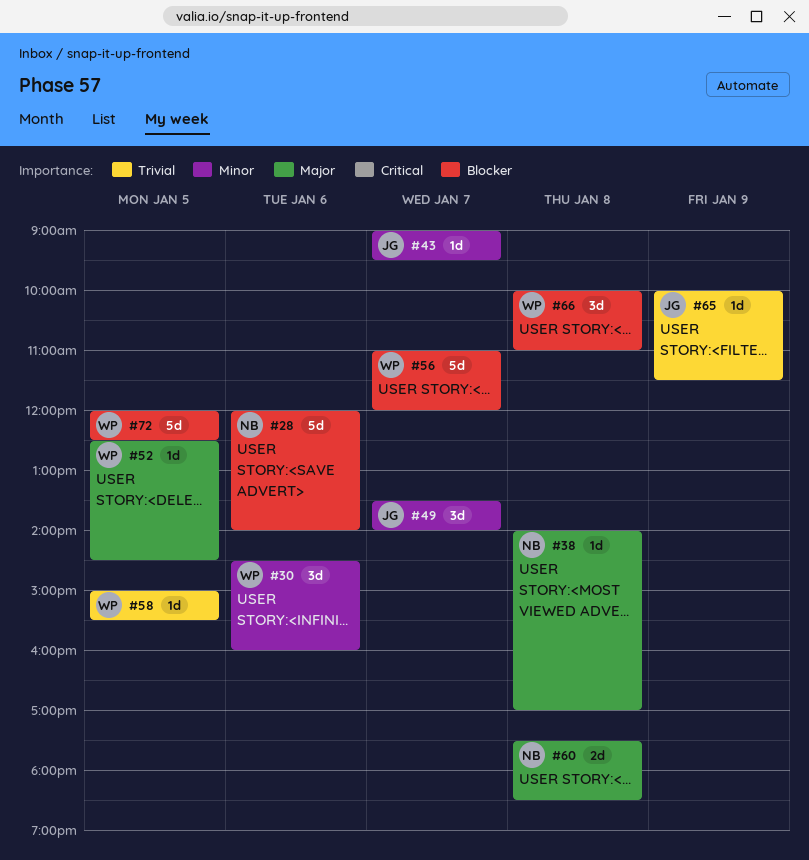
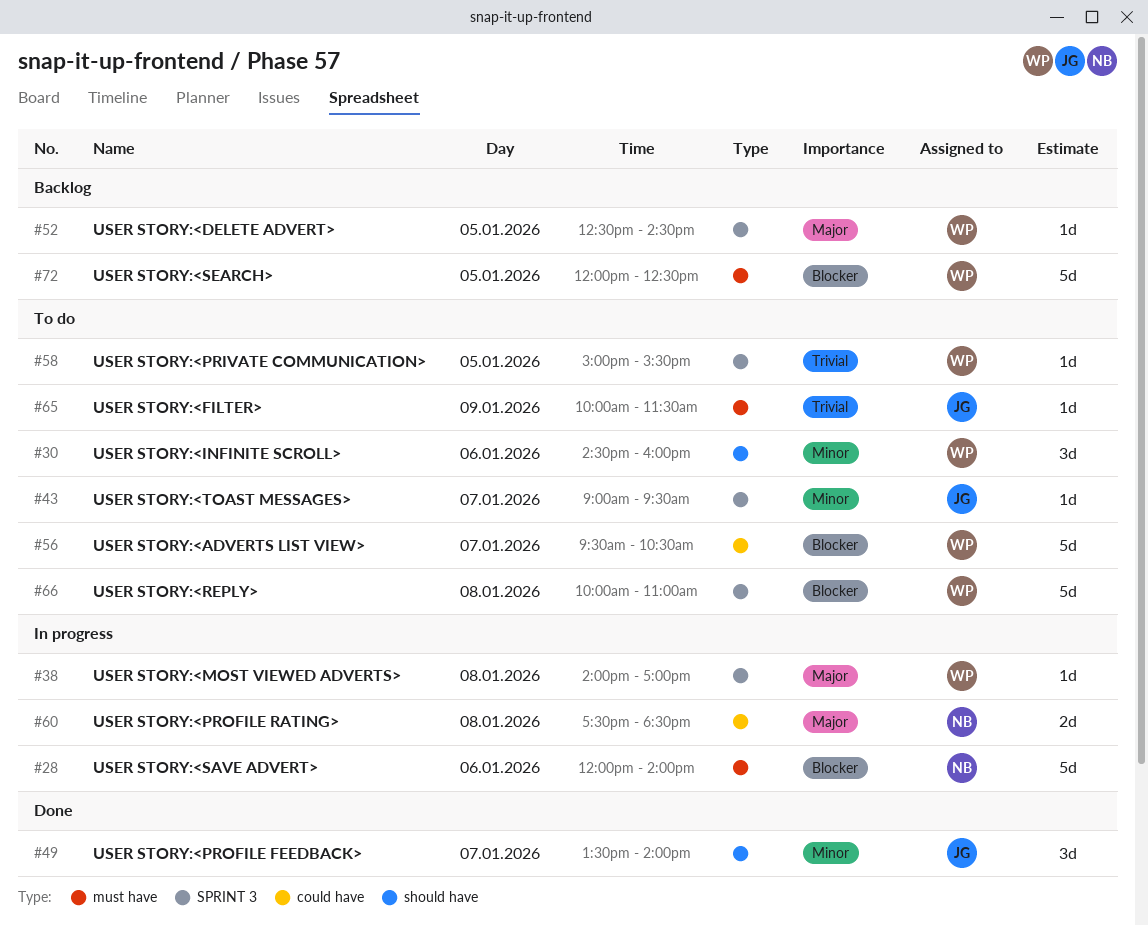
#38, owner: NB -> WP
#56, begins: 11:00 -> 09:30
#56, ends: 12:00 -> 10:30
#66, estimate: 3d -> 5d

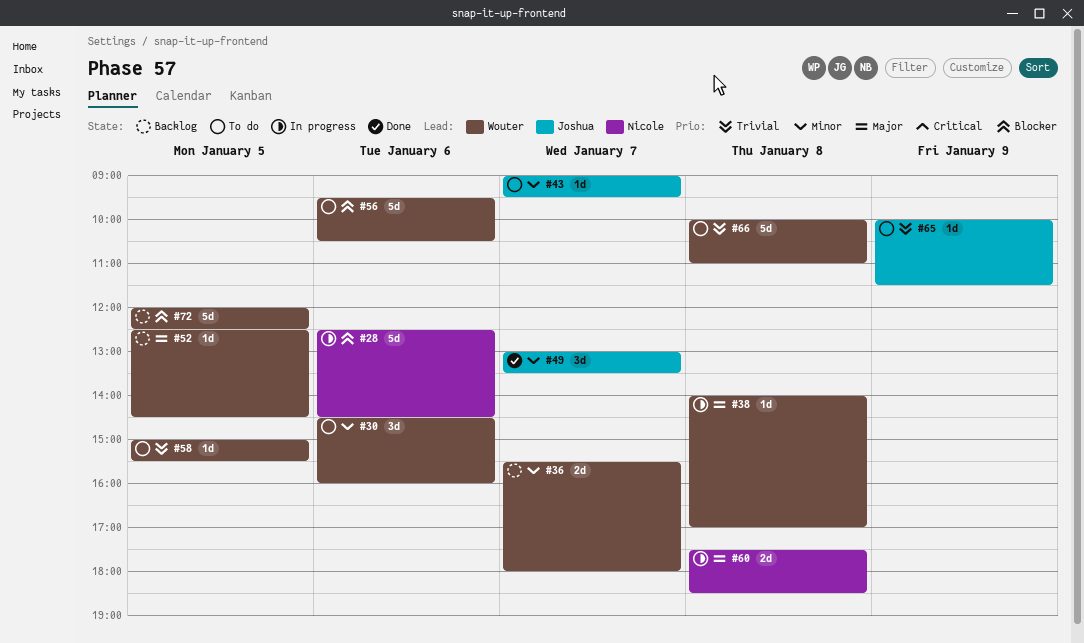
#28, begins: 12:00 -> 12:30
#28, ends: 14:00 -> 14:30
#36: none -> present
#49, begins: 13:30 -> 13:00
#49, ends: 14:00 -> 13:30
#56, day: Jan 7 -> Jan 6
#66, priority: Blocker -> Trivial

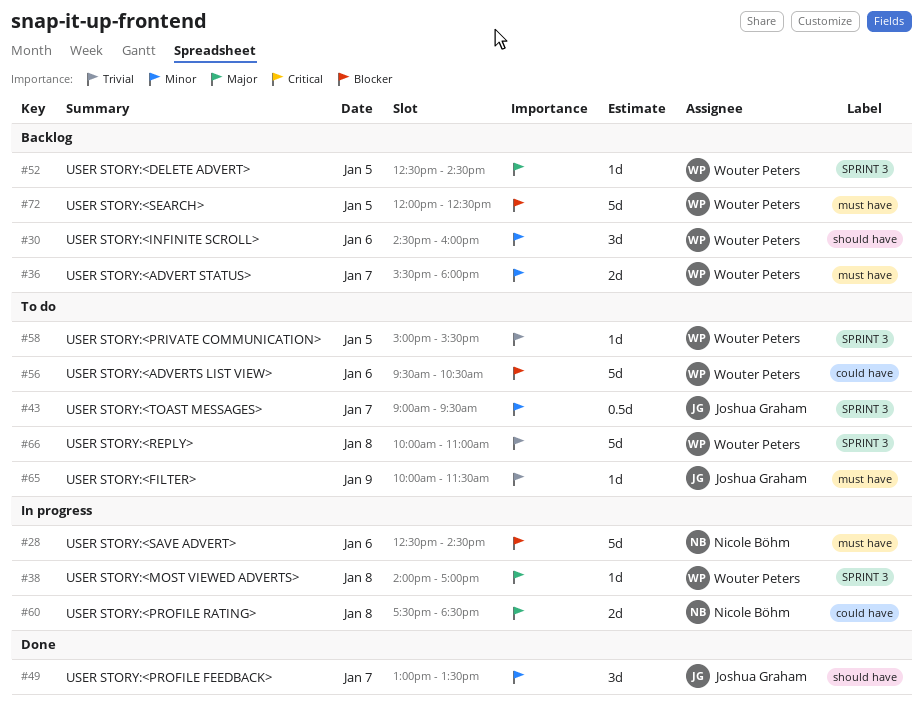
#30, status: To do -> Backlog
#43, estimate: 1d -> 0.5d

